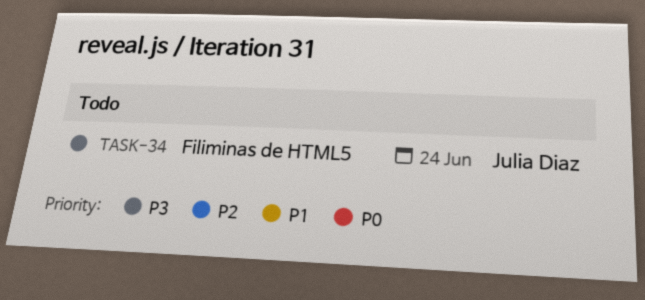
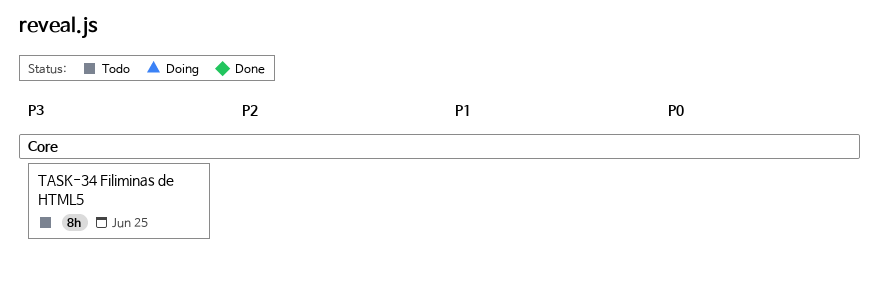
TASK-34, due: Jun 24 -> Jun 25

